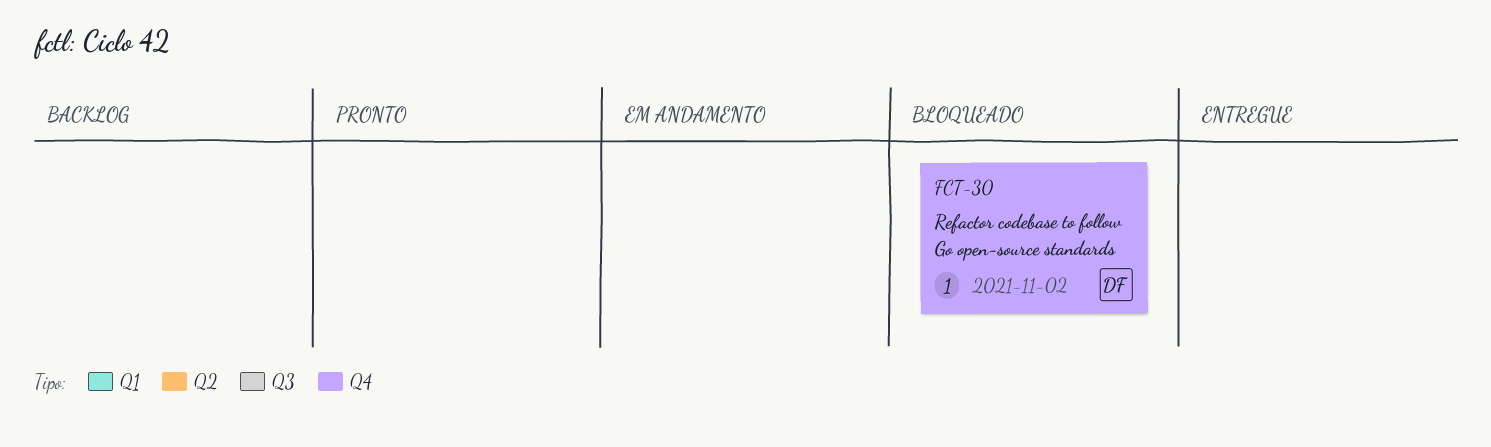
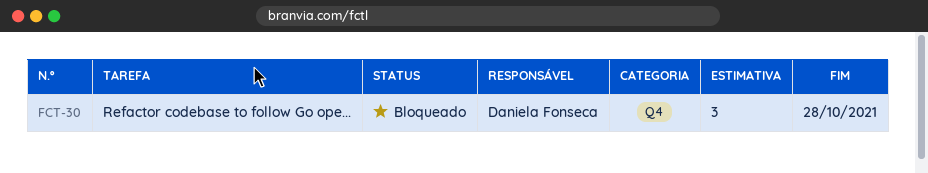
FCT-30, estimate: 1 -> 3
FCT-30, due: Nov 2 -> Oct 28

